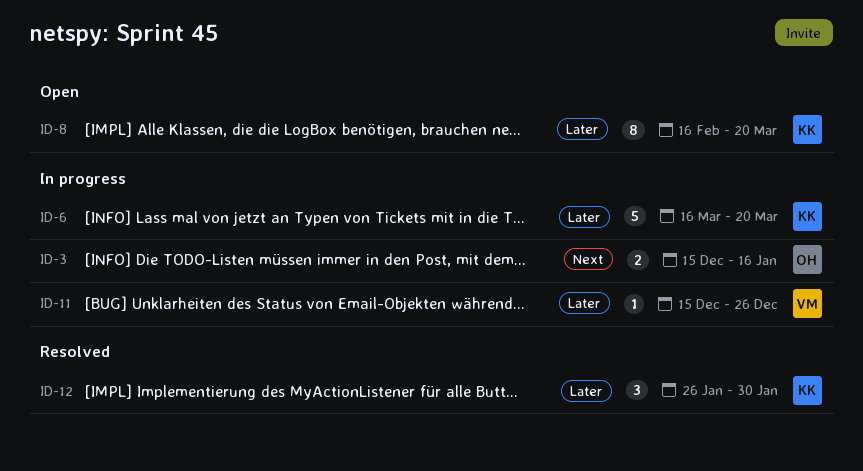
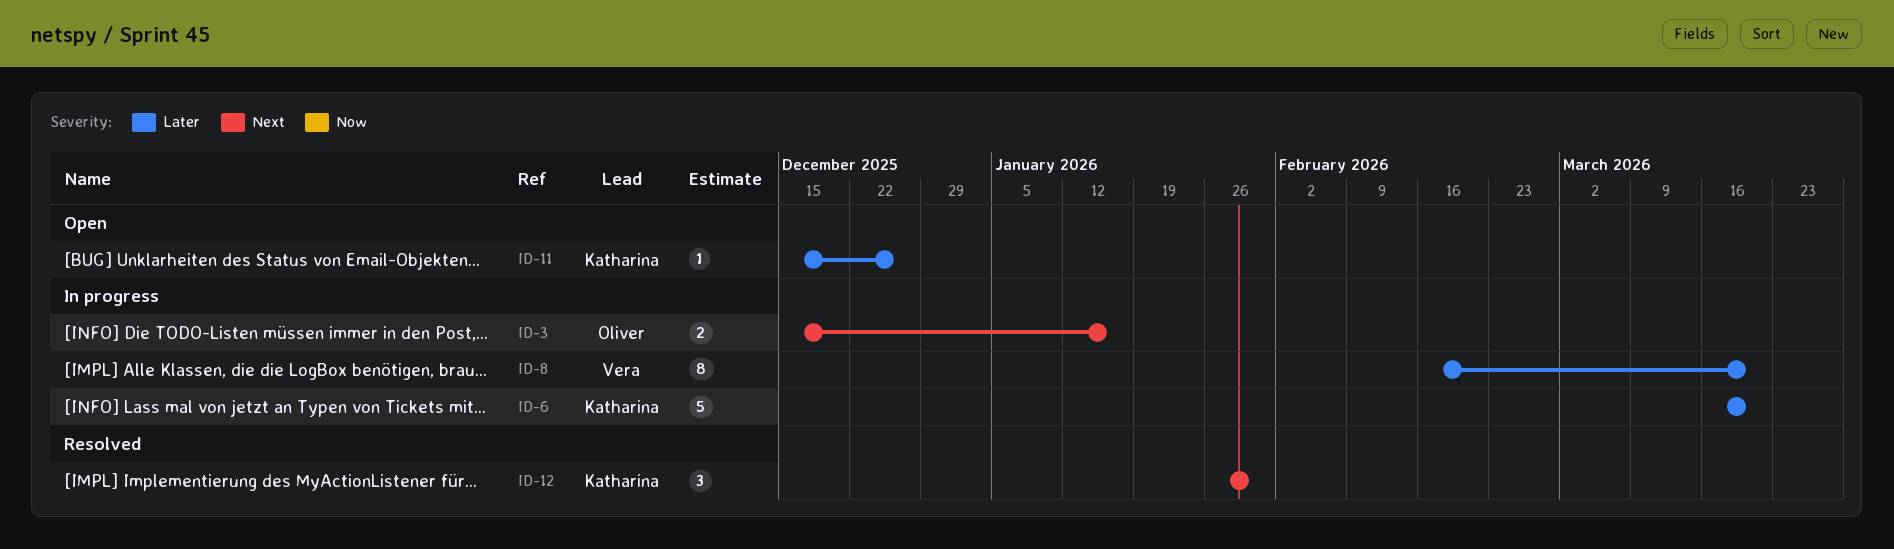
ID-8, status: Open -> In progress
ID-8, owner: Katharina -> Vera
ID-11, status: In progress -> Open
ID-11, owner: Vera -> Katharina
ID-12, priority: Later -> Next

